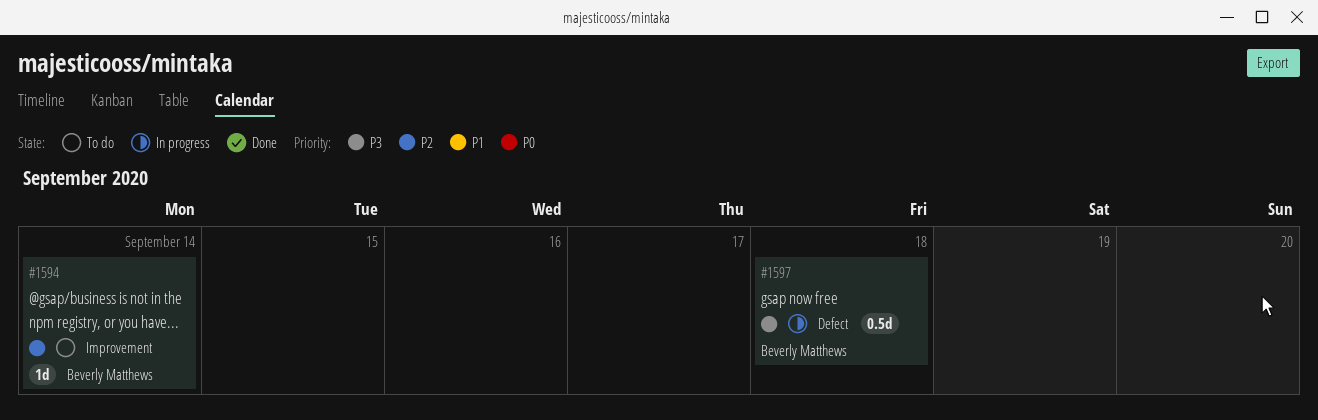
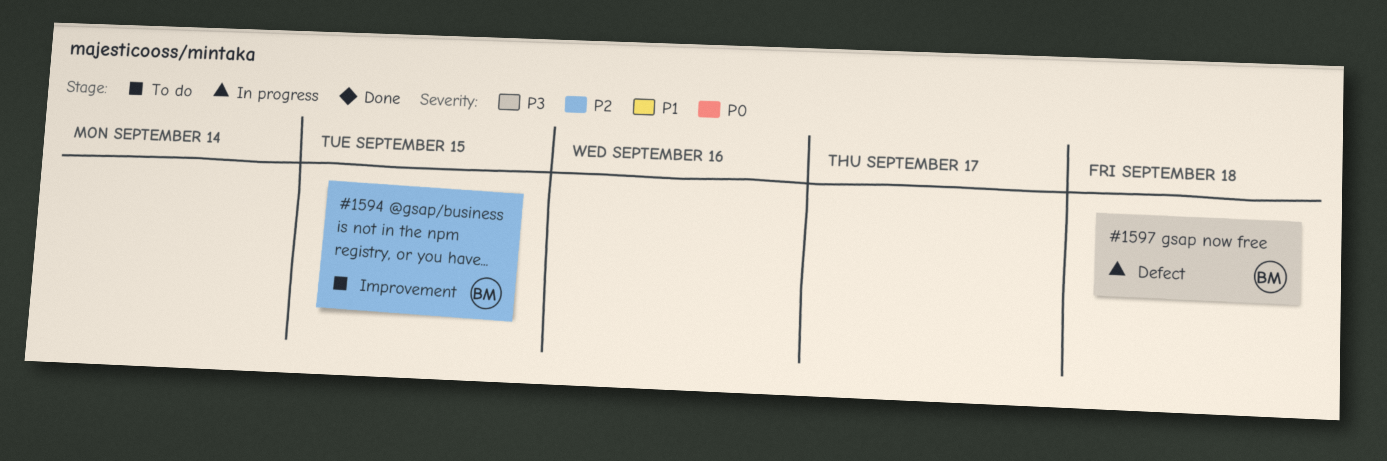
#1594, due: Sep 14 -> Sep 15

